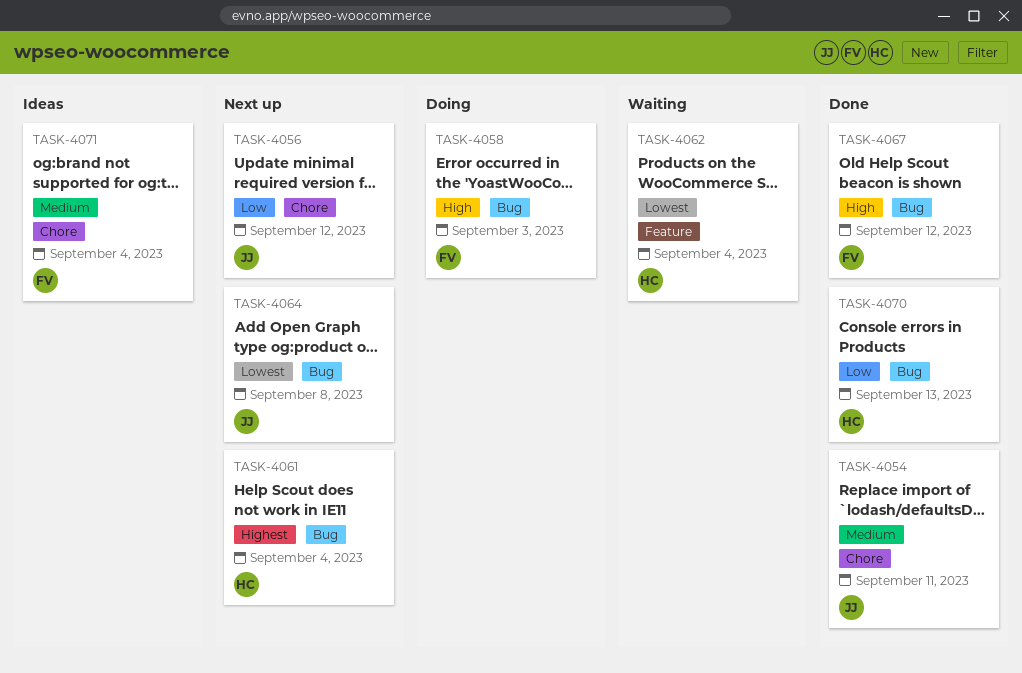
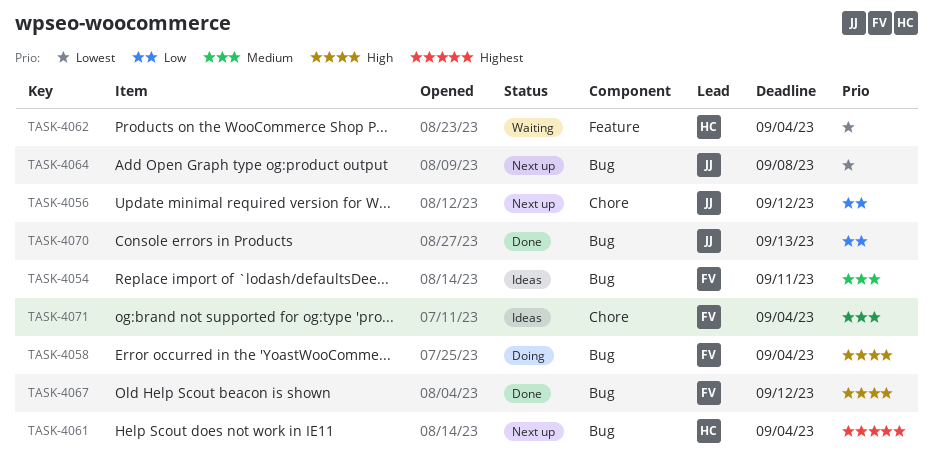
TASK-4054, status: Done -> Ideas
TASK-4054, owner: JJ -> FV
TASK-4054, label: Chore -> Bug
TASK-4058, due: Sep 3 -> Sep 4
TASK-4070, owner: HC -> JJ

